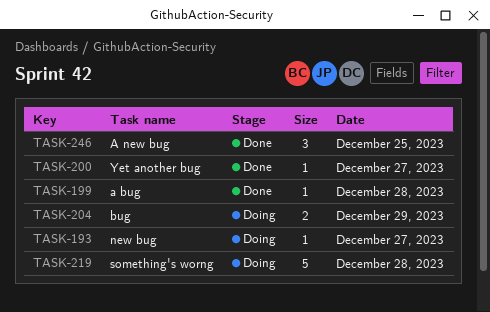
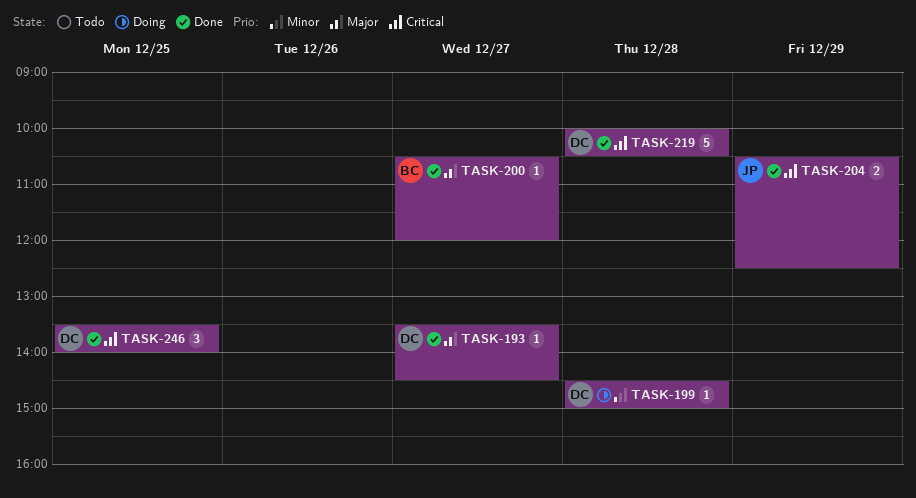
TASK-193, status: Doing -> Done
TASK-199, status: Done -> Doing
TASK-204, status: Doing -> Done
TASK-219, status: Doing -> Done

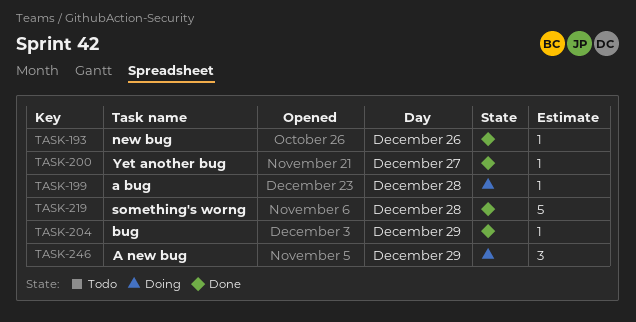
TASK-193, day: Dec 27 -> Dec 26
TASK-204, estimate: 2 -> 1
TASK-246, status: Done -> Doing
TASK-246, day: Dec 25 -> Dec 29

